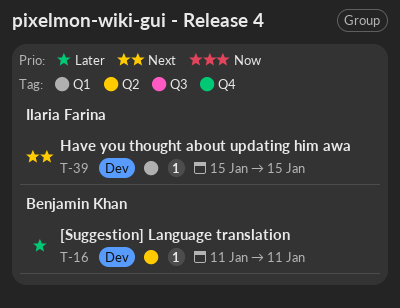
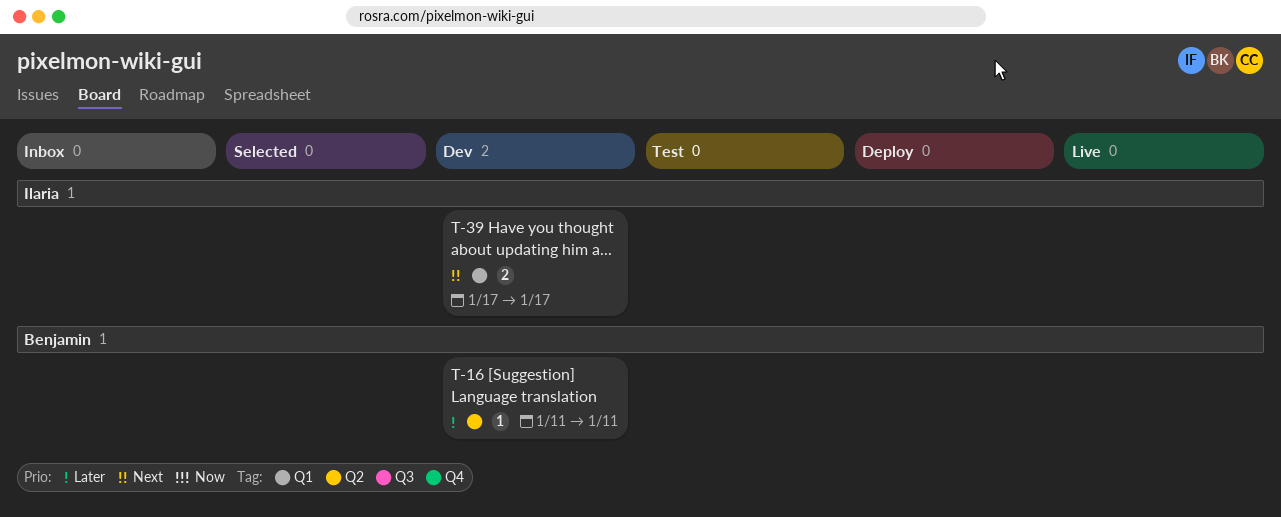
T-39, estimate: 1 -> 2
T-39, start: Jan 15 -> Jan 17
T-39, due: Jan 15 -> Jan 17

